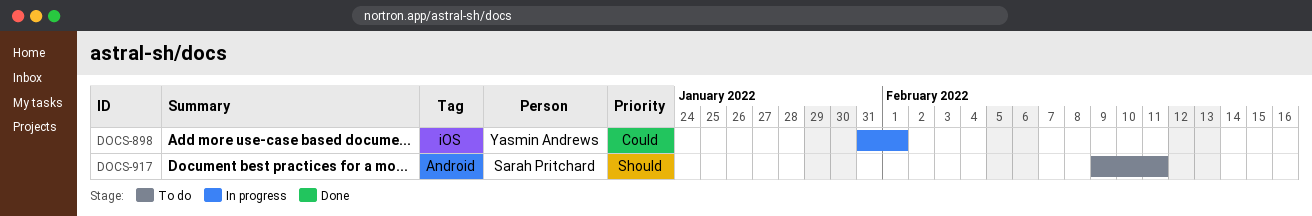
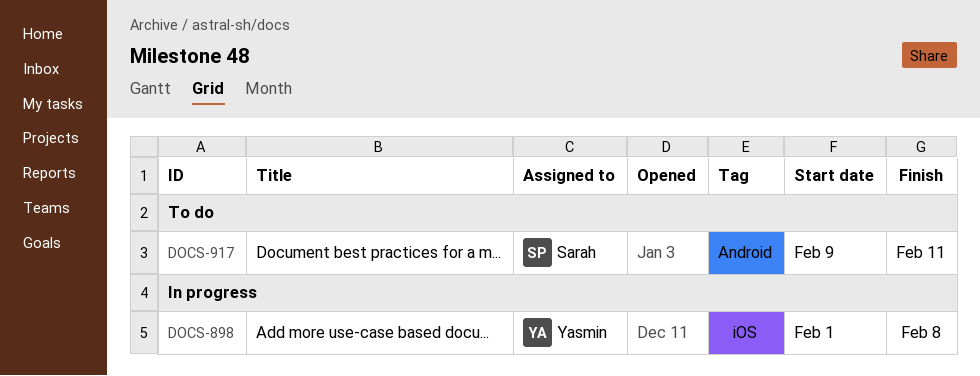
DOCS-898, start: Jan 31 -> Feb 1
DOCS-898, due: Feb 1 -> Feb 8

